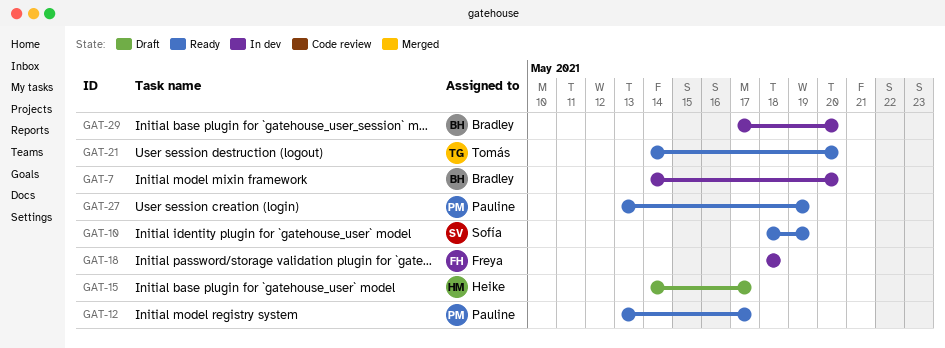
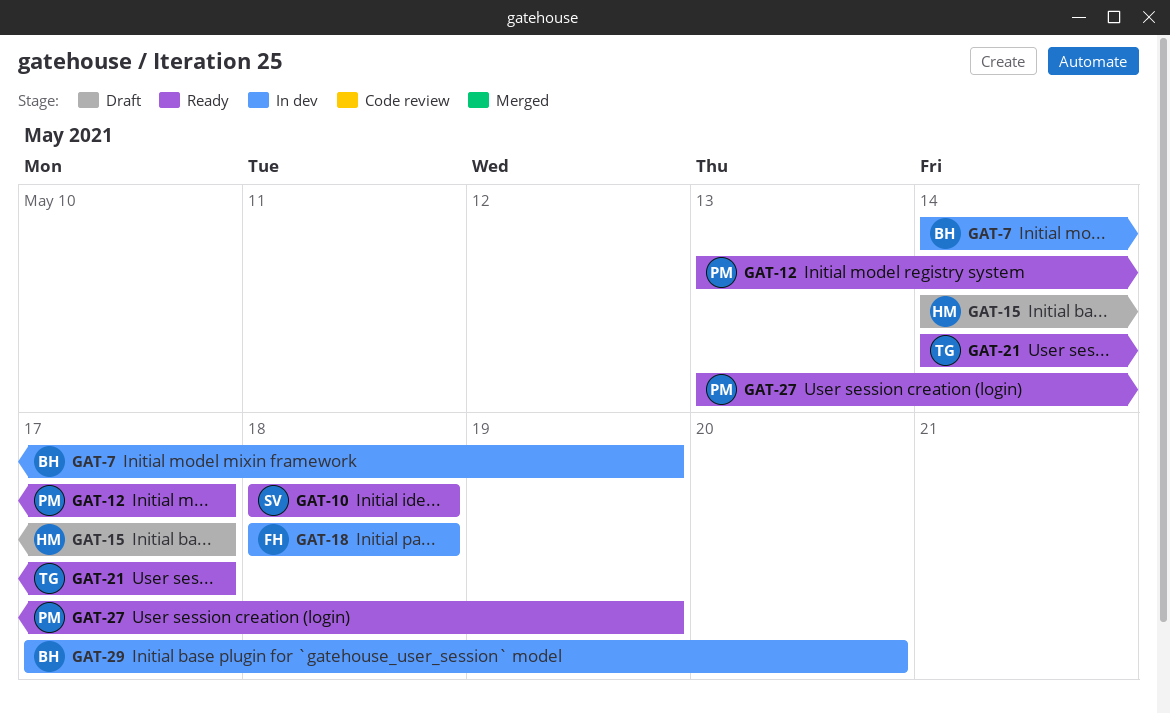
GAT-7, due: May 20 -> May 19
GAT-10, due: May 19 -> May 18
GAT-21, due: May 20 -> May 17

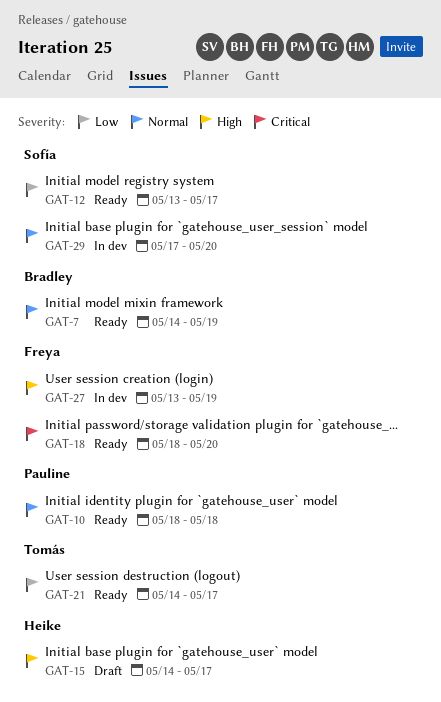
GAT-7, status: In dev -> Ready
GAT-10, owner: Sofía -> Pauline
GAT-12, owner: Pauline -> Sofía
GAT-18, status: In dev -> Ready
GAT-18, due: May 18 -> May 20
GAT-27, status: Ready -> In dev
GAT-27, owner: Pauline -> Freya
GAT-29, owner: Bradley -> Sofía

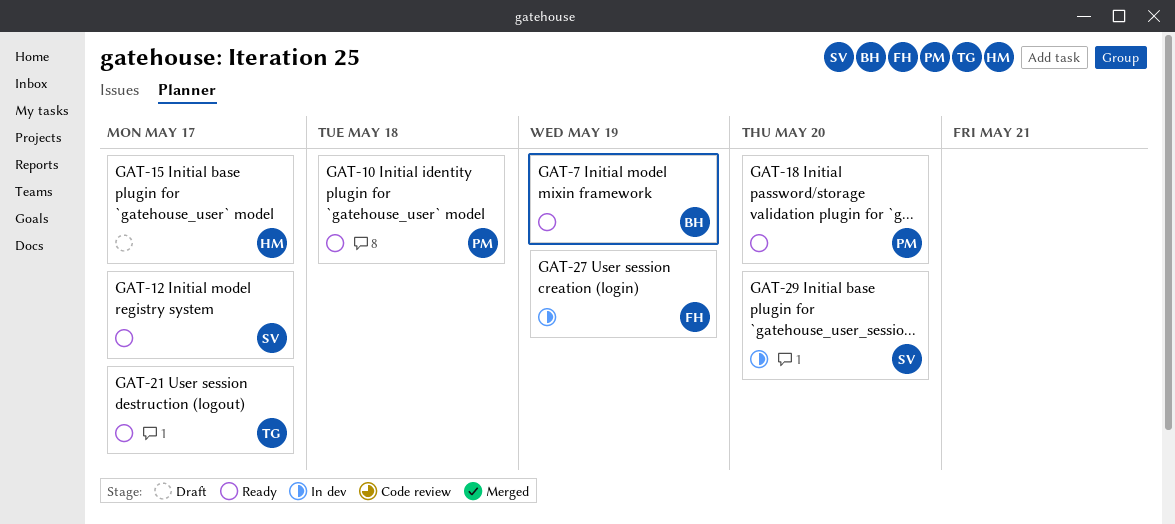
GAT-18, owner: Freya -> Pauline

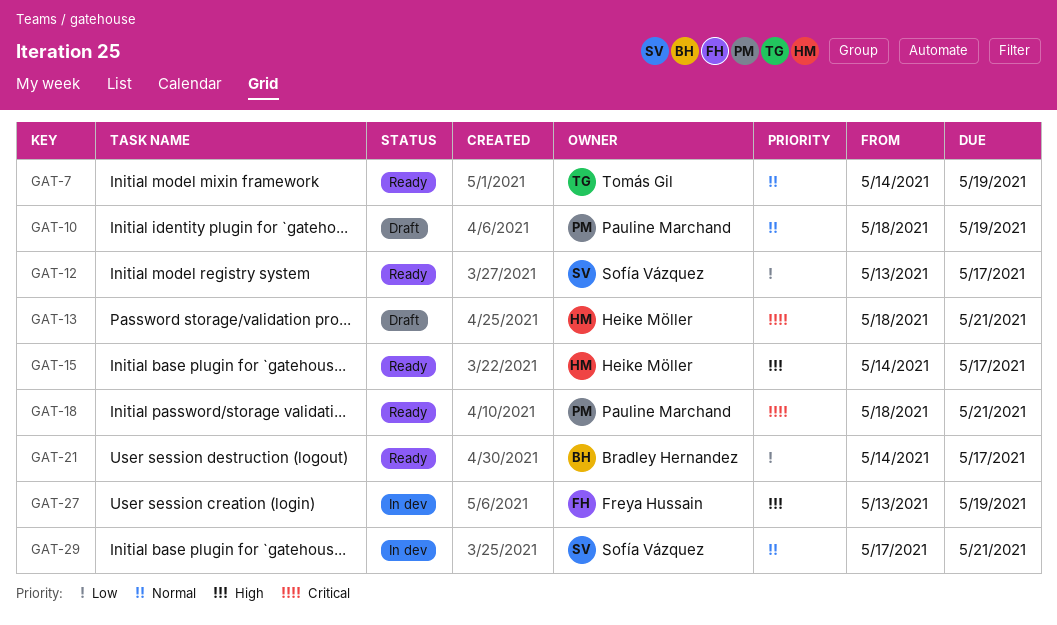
GAT-7, owner: Bradley Hernandez -> Tomás Gil
GAT-10, status: Ready -> Draft
GAT-10, due: May 18 -> May 19
GAT-13: none -> present
GAT-15, status: Draft -> Ready
GAT-18, due: May 20 -> May 21
GAT-21, owner: Tomás Gil -> Bradley Hernandez
GAT-29, due: May 20 -> May 21

